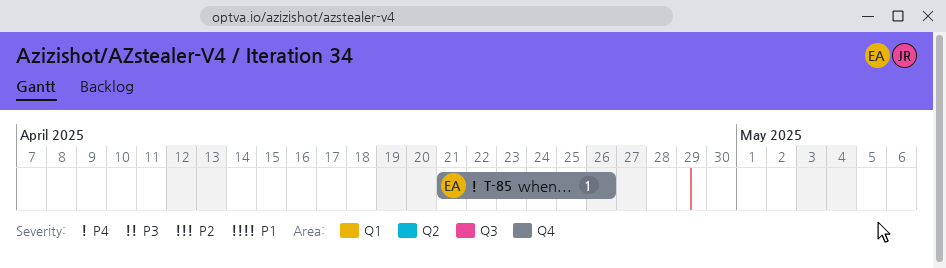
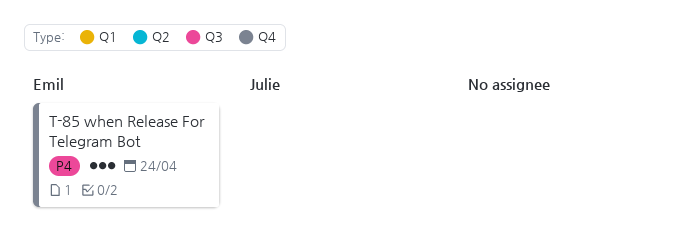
T-85, estimate: 1 -> 3
T-85, due: Apr 26 -> Apr 24

